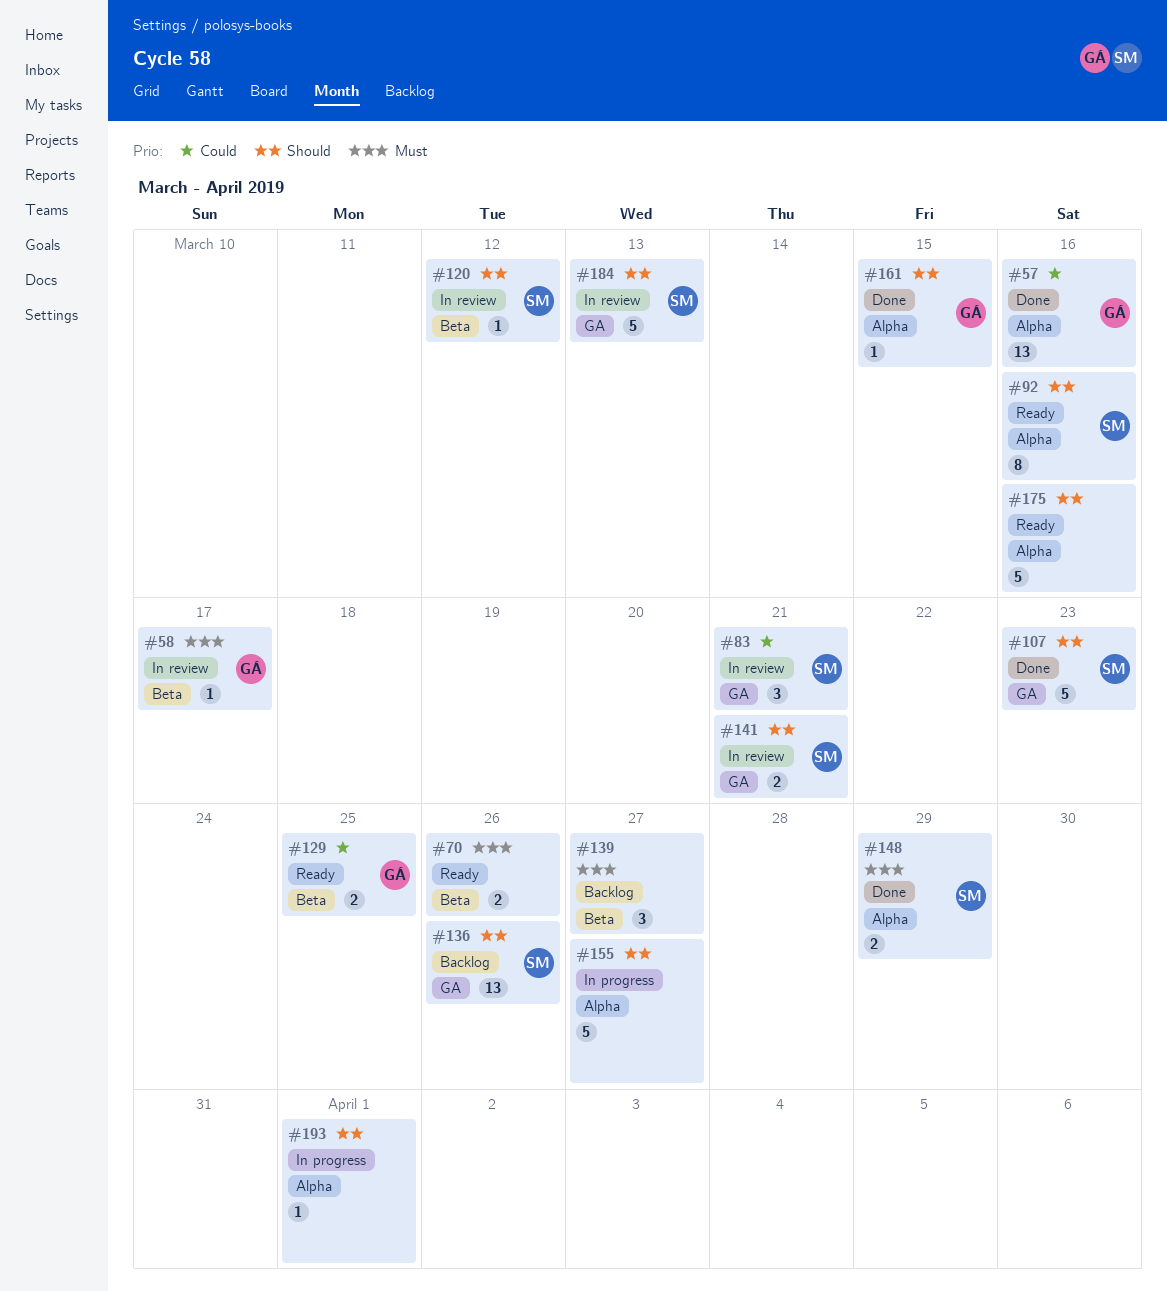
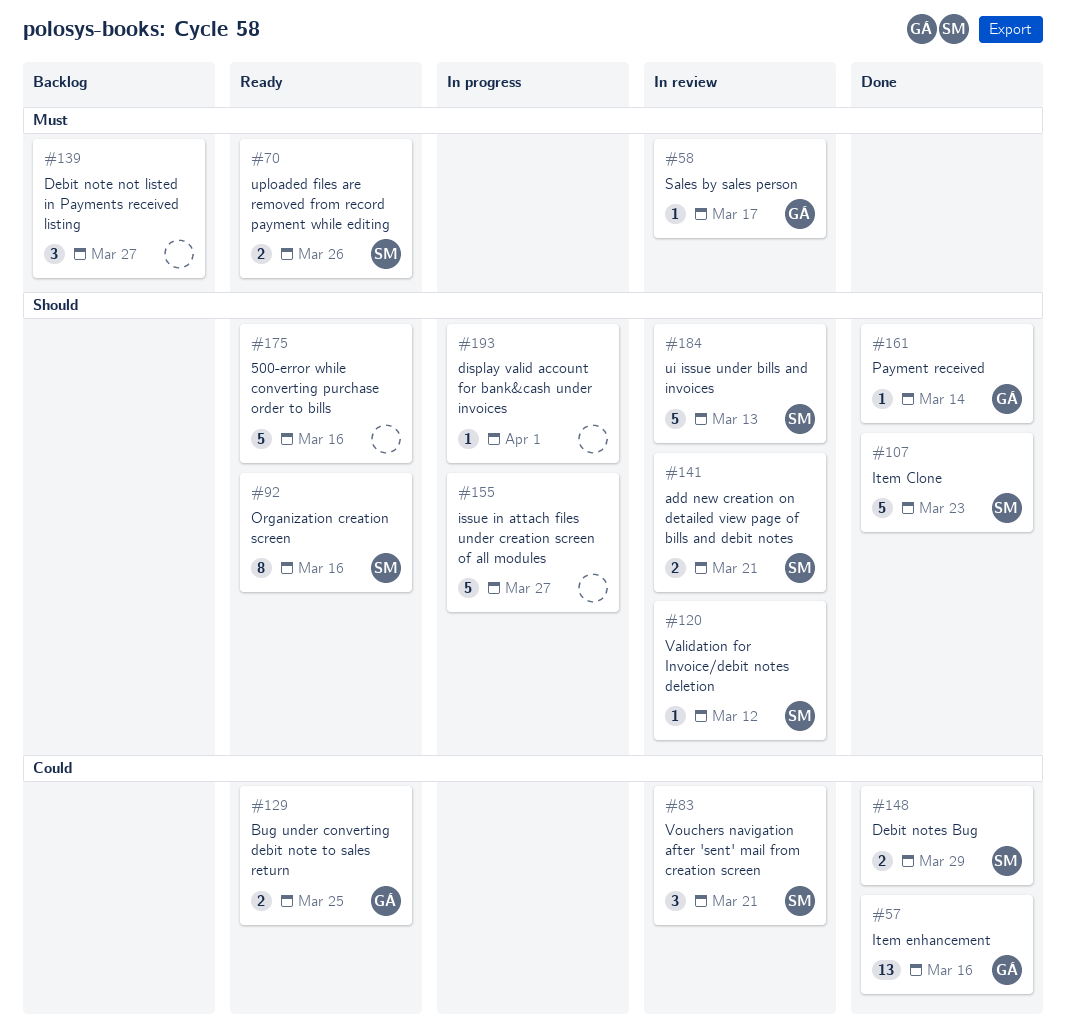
#70, owner: none -> SM
#136: present -> none
#148, priority: Must -> Could
#161, due: Mar 15 -> Mar 14

